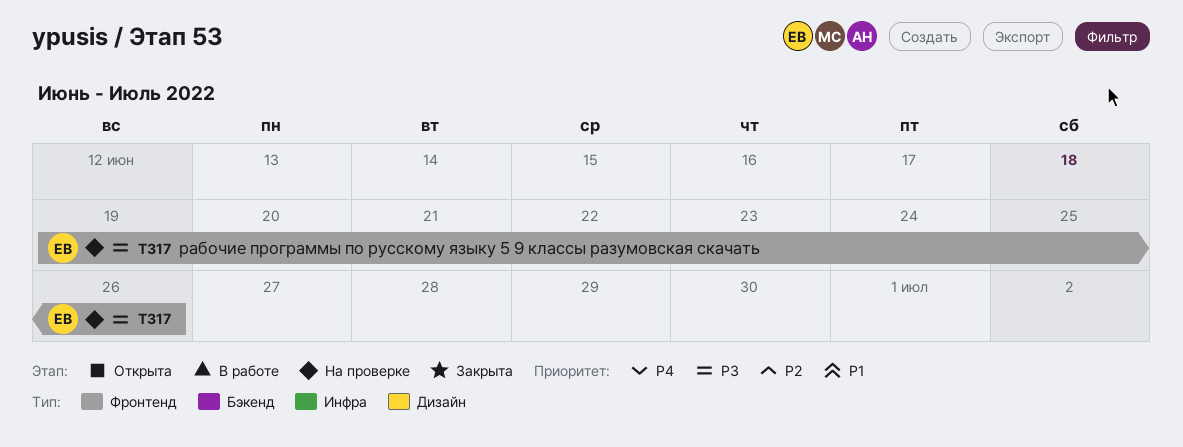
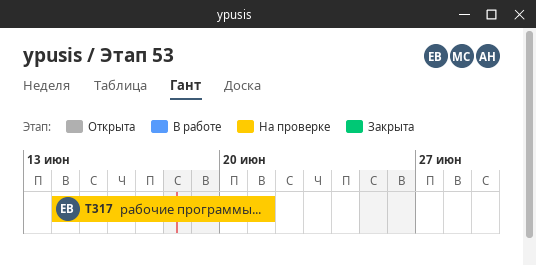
T317, start: Jun 19 -> Jun 14
T317, due: Jun 26 -> Jun 21

